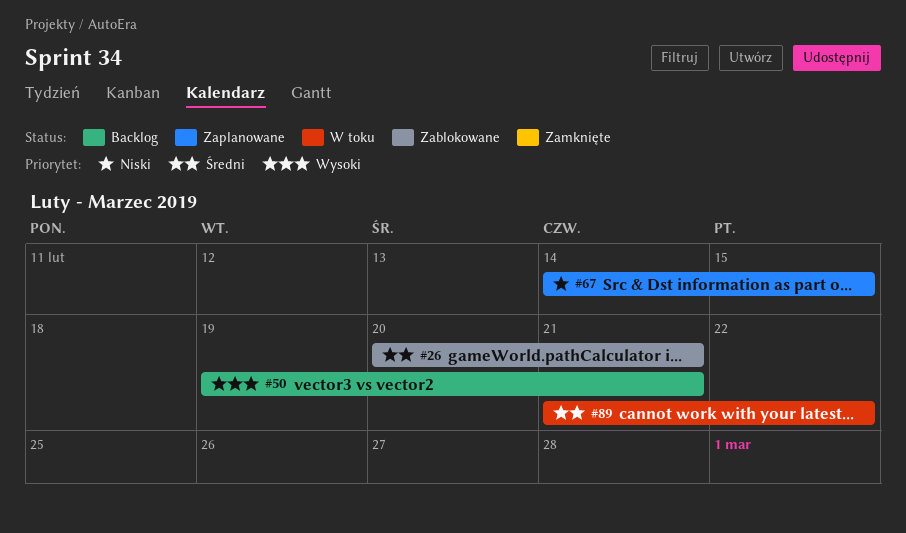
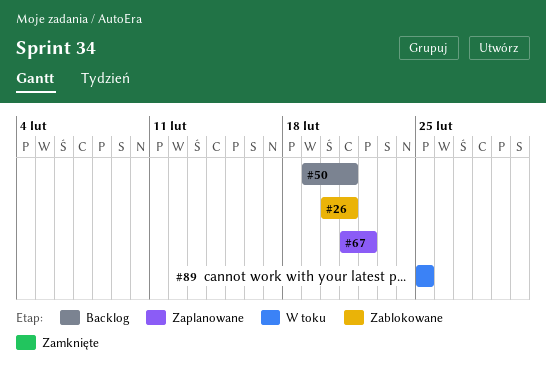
#67, start: Feb 14 -> Feb 21
#67, due: Feb 15 -> Feb 22
#89, start: Feb 21 -> Feb 25
#89, due: Feb 22 -> Feb 25

